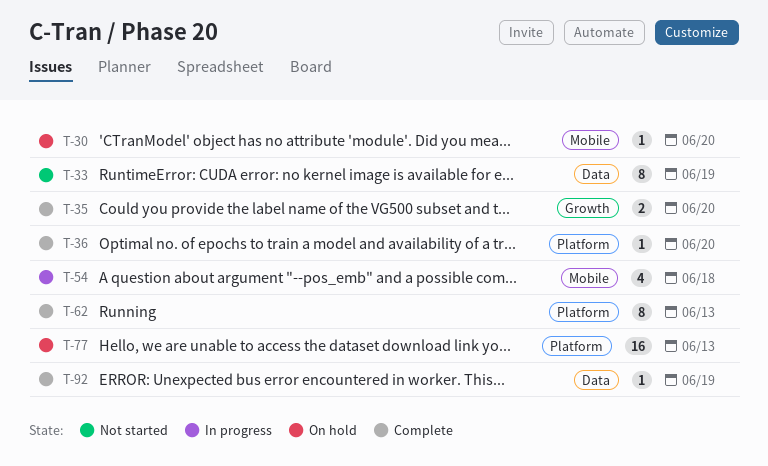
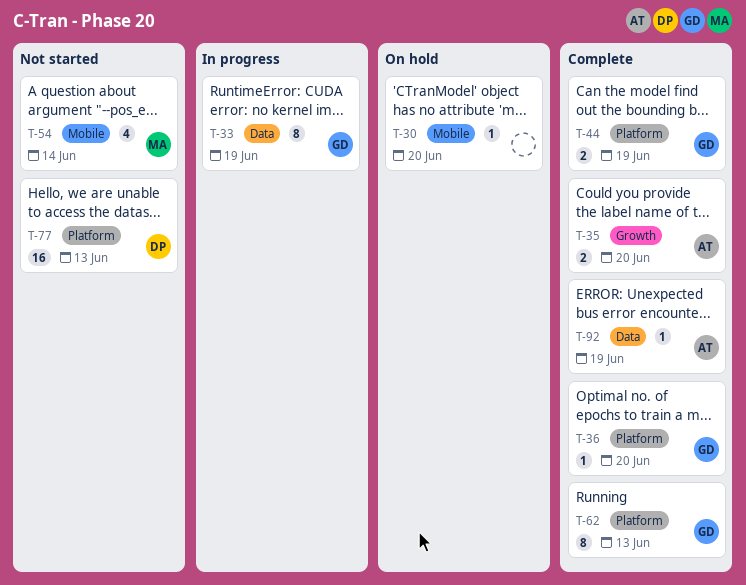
T-33, status: Not started -> In progress
T-44: none -> present
T-54, status: In progress -> Not started
T-54, due: Jun 18 -> Jun 14
T-77, status: On hold -> Not started

